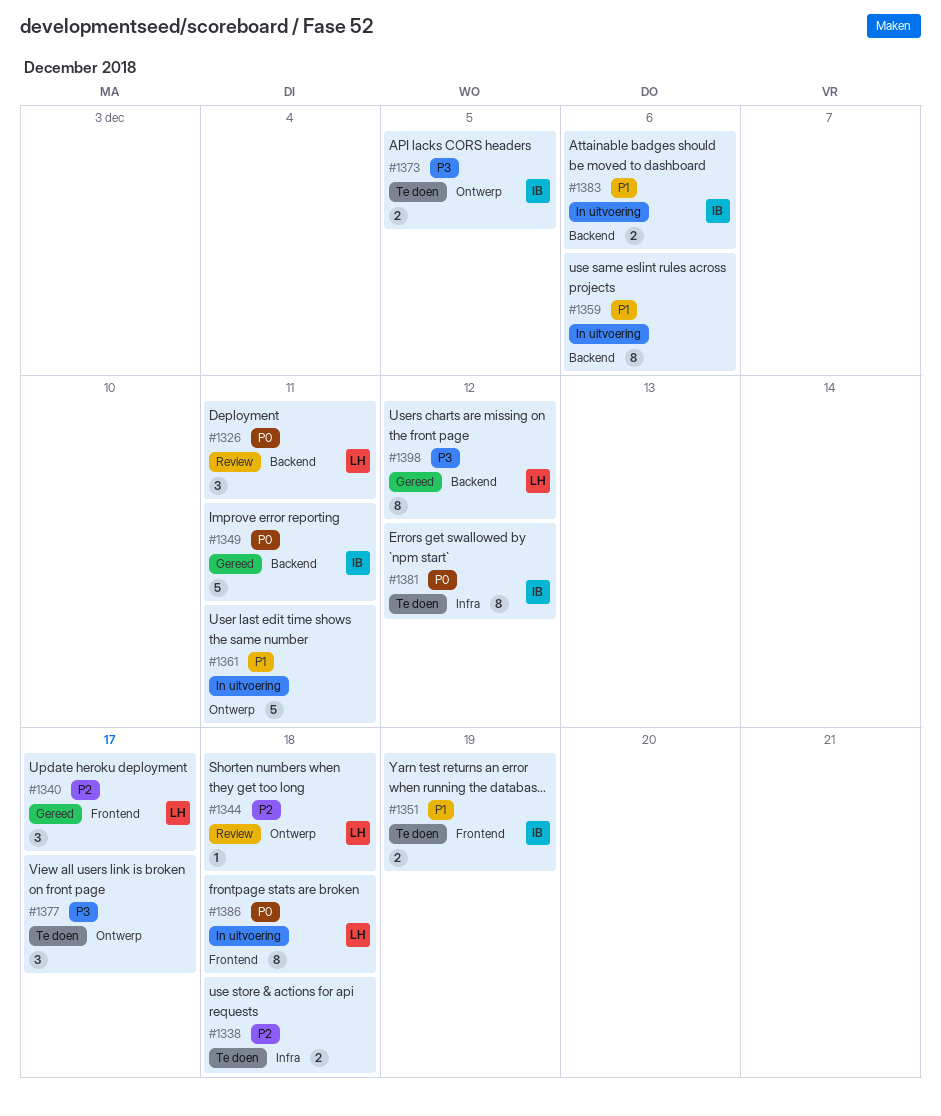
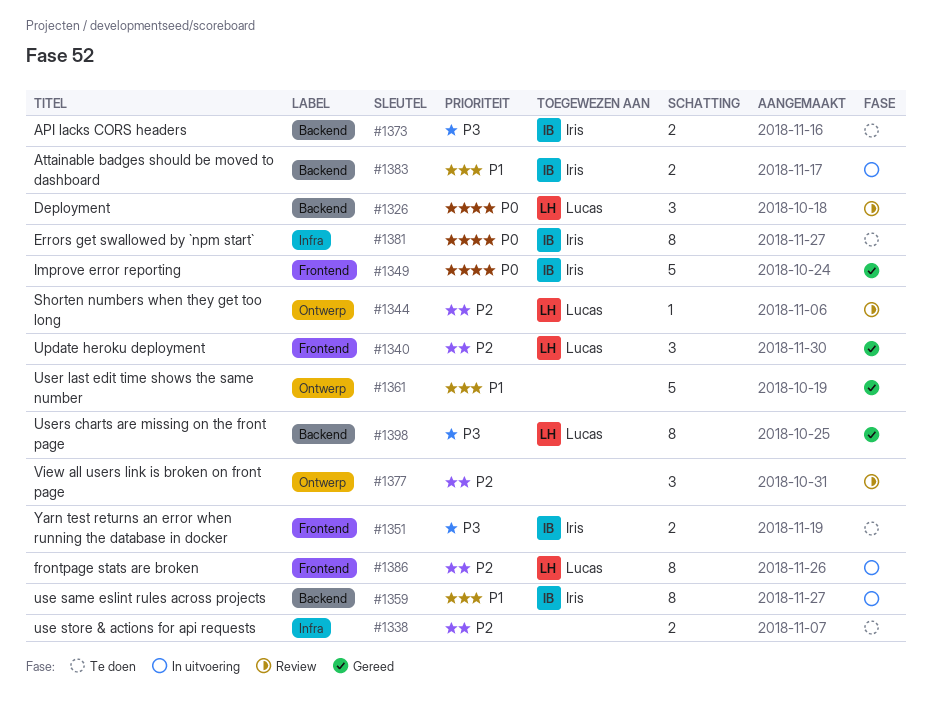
#1349, label: Backend -> Frontend
#1351, priority: P1 -> P3
#1359, owner: none -> Iris
#1361, status: In uitvoering -> Gereed
#1373, label: Ontwerp -> Backend
#1377, status: Te doen -> Review
#1377, priority: P3 -> P2
#1386, priority: P0 -> P2

